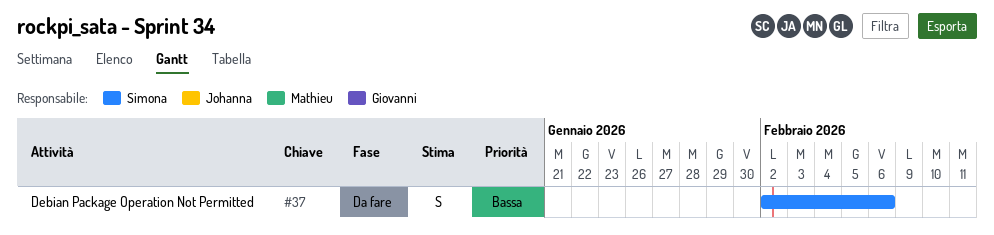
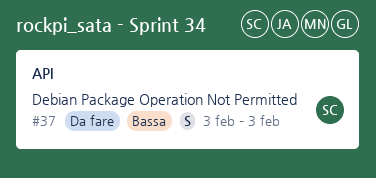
#37, start: Feb 2 -> Feb 3
#37, due: Feb 6 -> Feb 3

